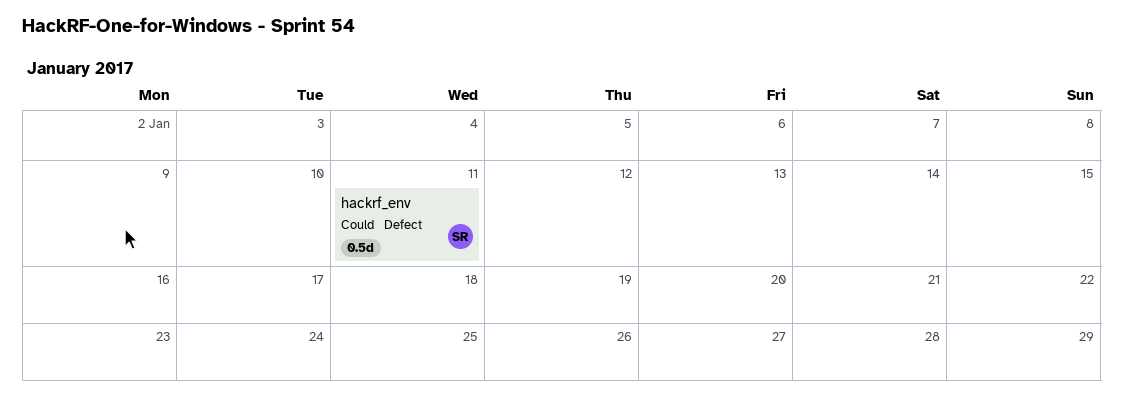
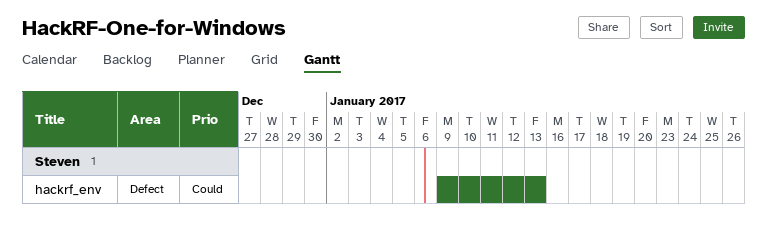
hackrf_env, due: Jan 11 -> Jan 13

